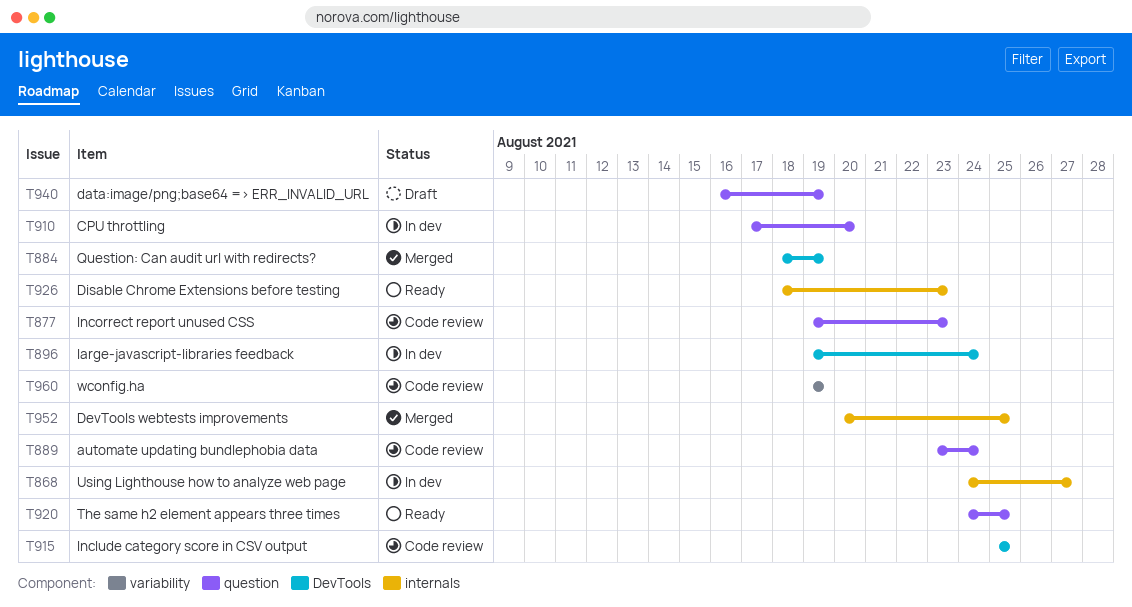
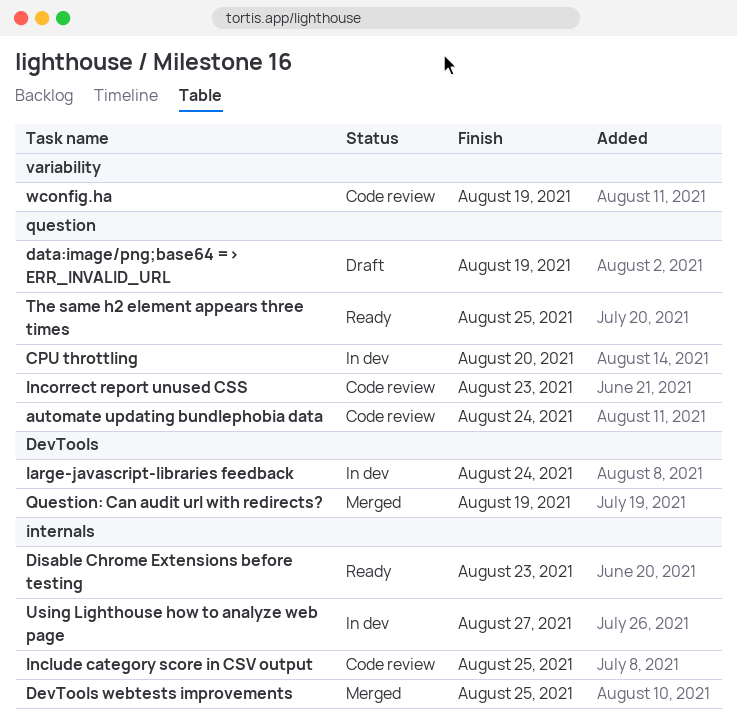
Include category score in CSV output, label: DevTools -> internals

